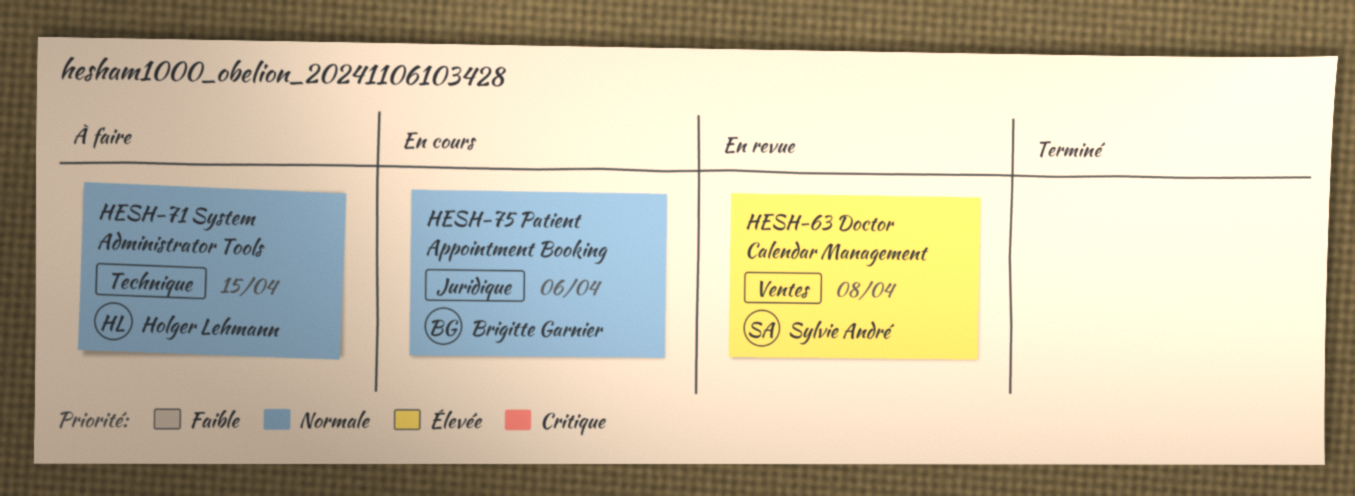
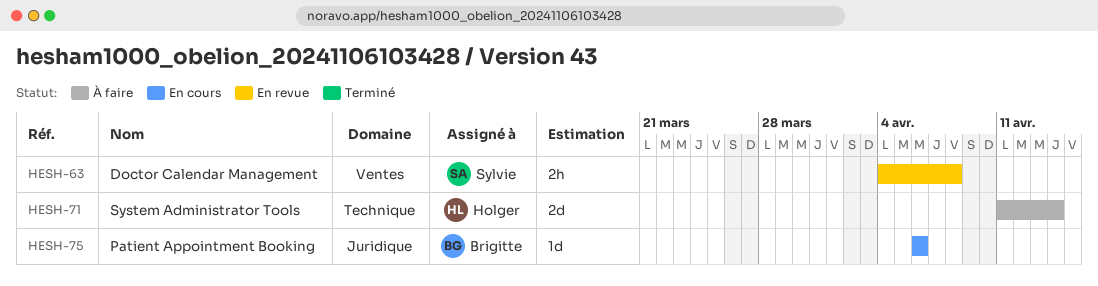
HESH-71, due: Apr 15 -> Apr 14

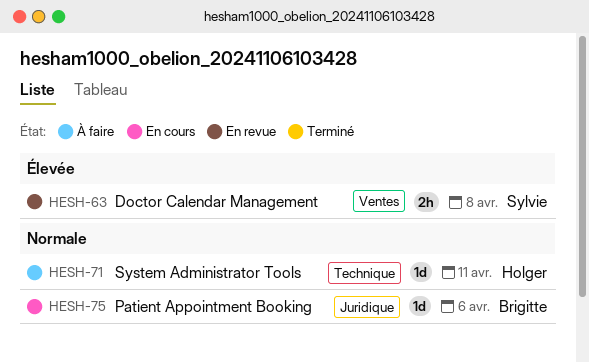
HESH-71, estimate: 2d -> 1d
HESH-71, due: Apr 14 -> Apr 11

